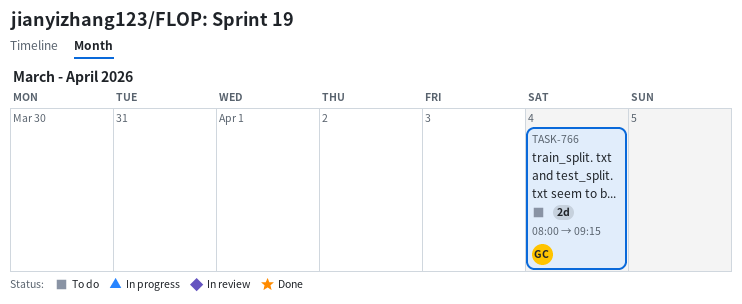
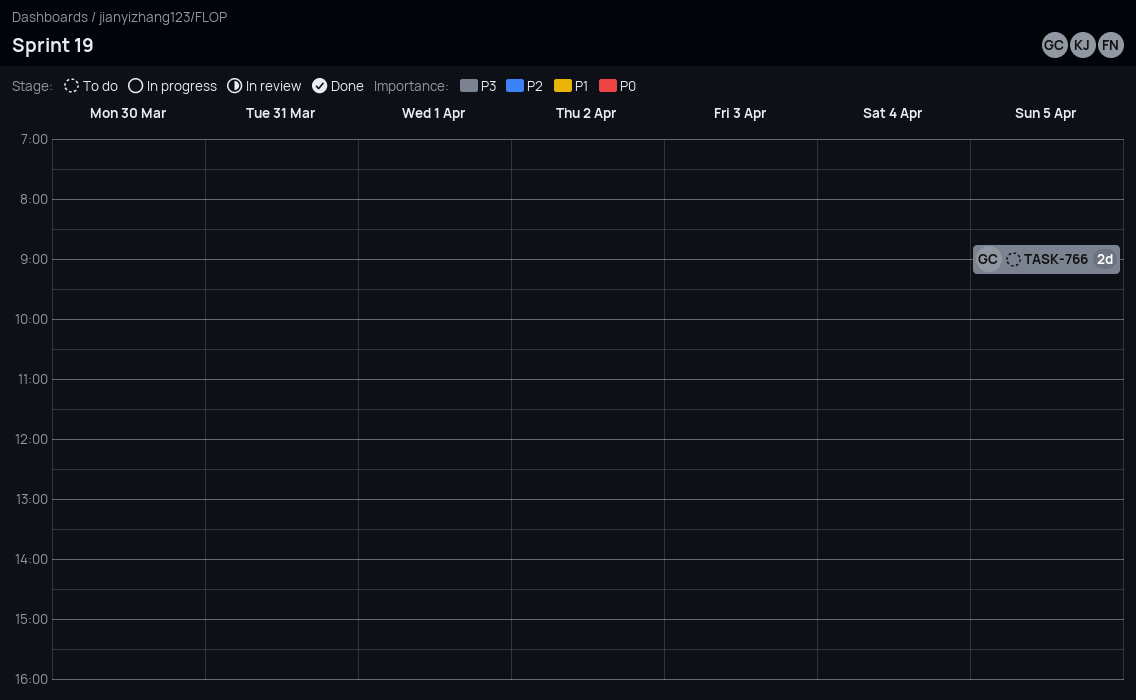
TASK-766, day: Apr 4 -> Apr 5
TASK-766, begins: 08:00 -> 08:45

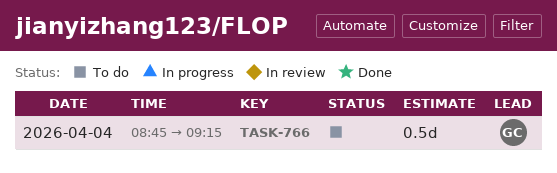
TASK-766, estimate: 2d -> 0.5d
TASK-766, day: Apr 5 -> Apr 4

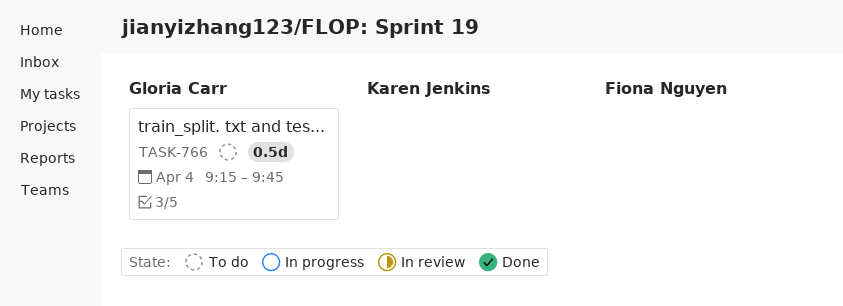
TASK-766, begins: 08:45 -> 09:15
TASK-766, ends: 09:15 -> 09:45

